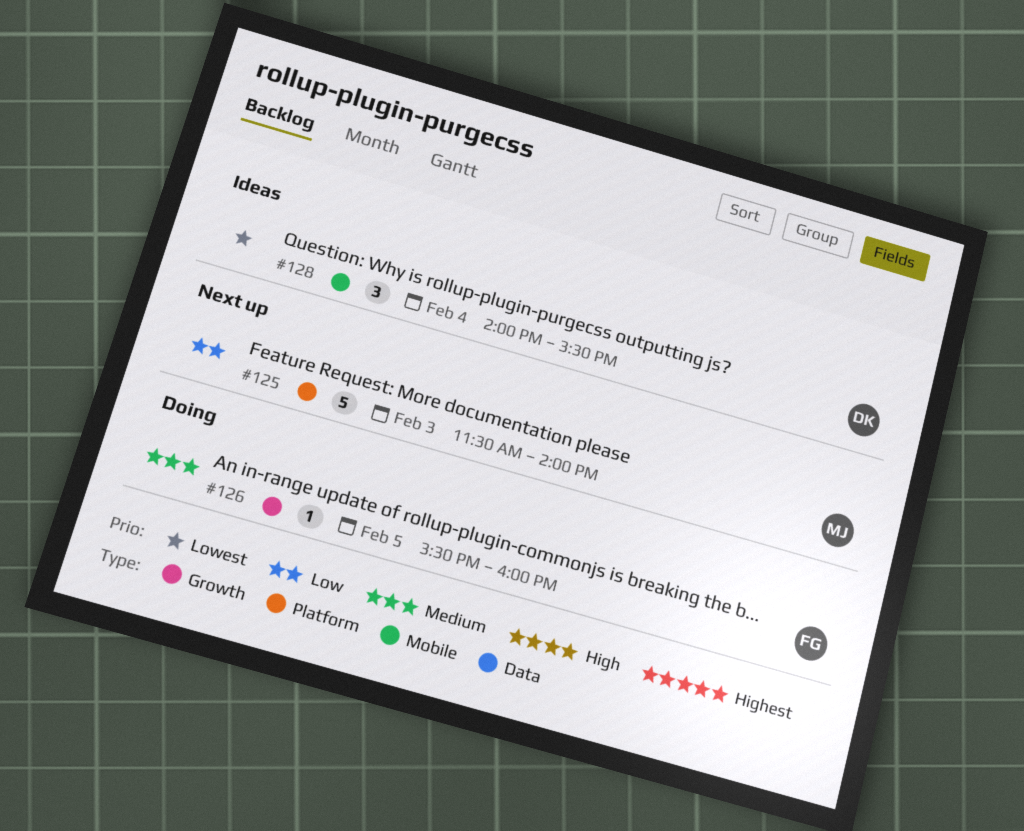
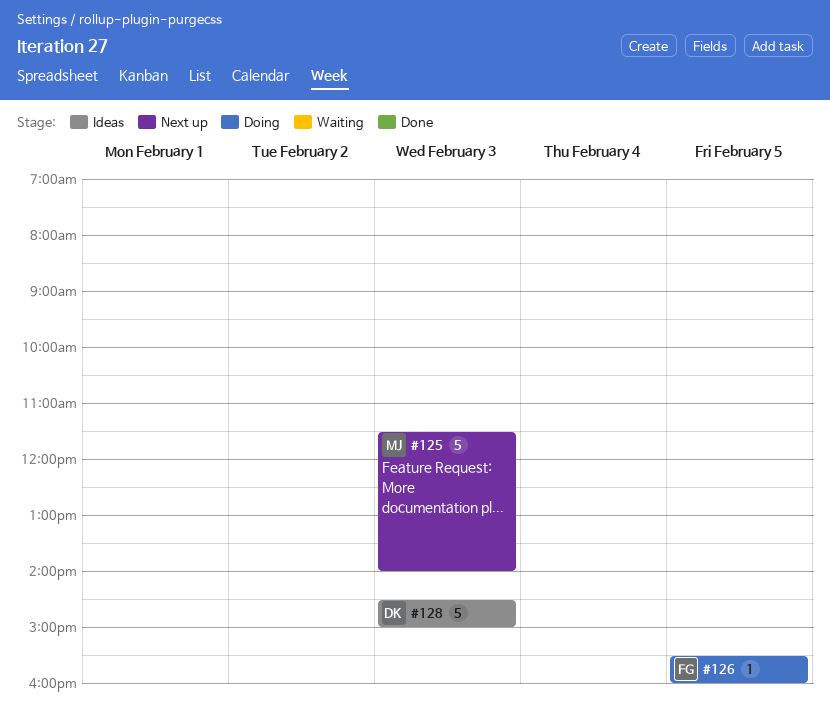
#128, estimate: 3 -> 5
#128, day: Feb 4 -> Feb 3
#128, begins: 14:00 -> 14:30
#128, ends: 15:30 -> 15:00

